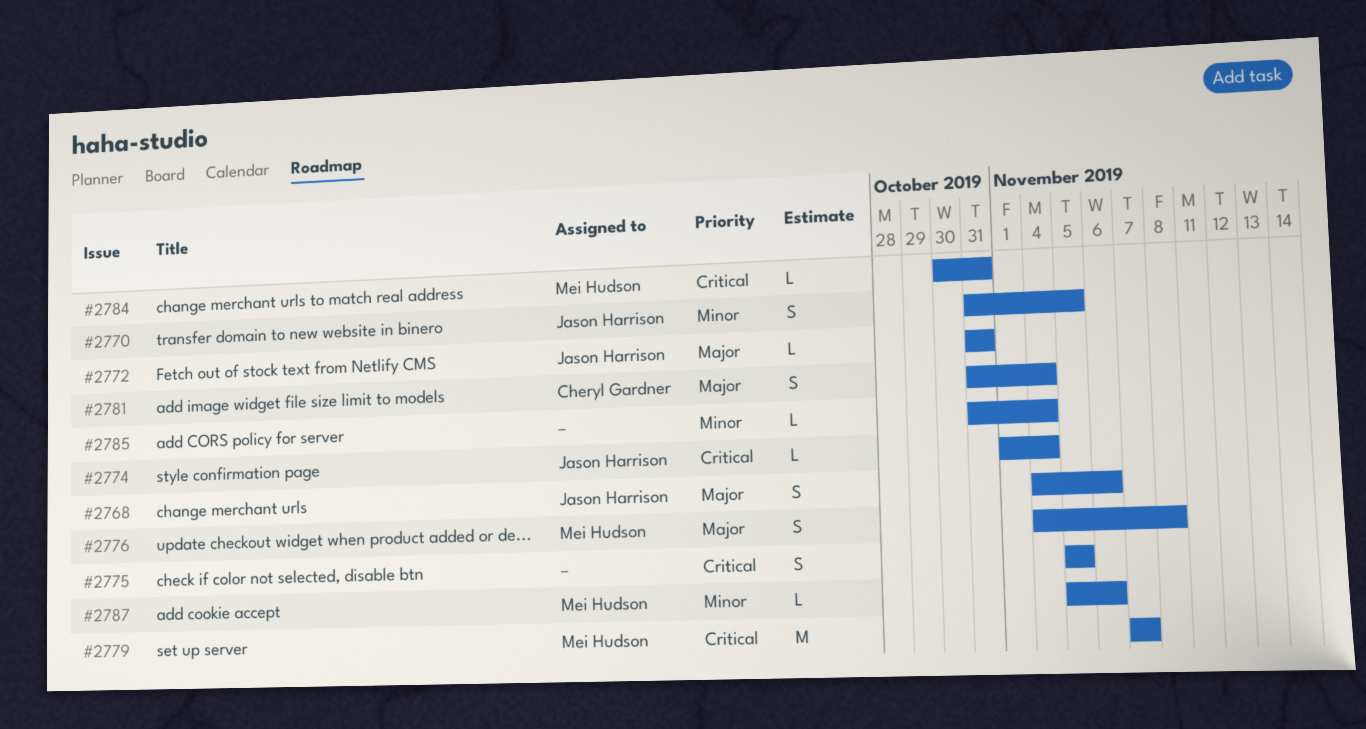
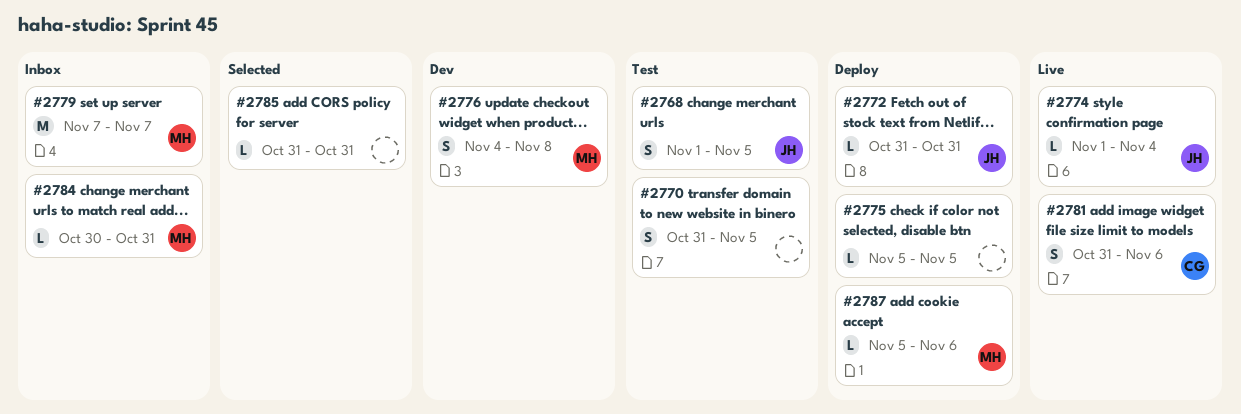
#2768, start: Nov 4 -> Nov 1
#2768, due: Nov 6 -> Nov 5
#2770, owner: Jason Harrison -> none
#2775, estimate: S -> L
#2781, due: Nov 4 -> Nov 6
#2785, due: Nov 4 -> Oct 31

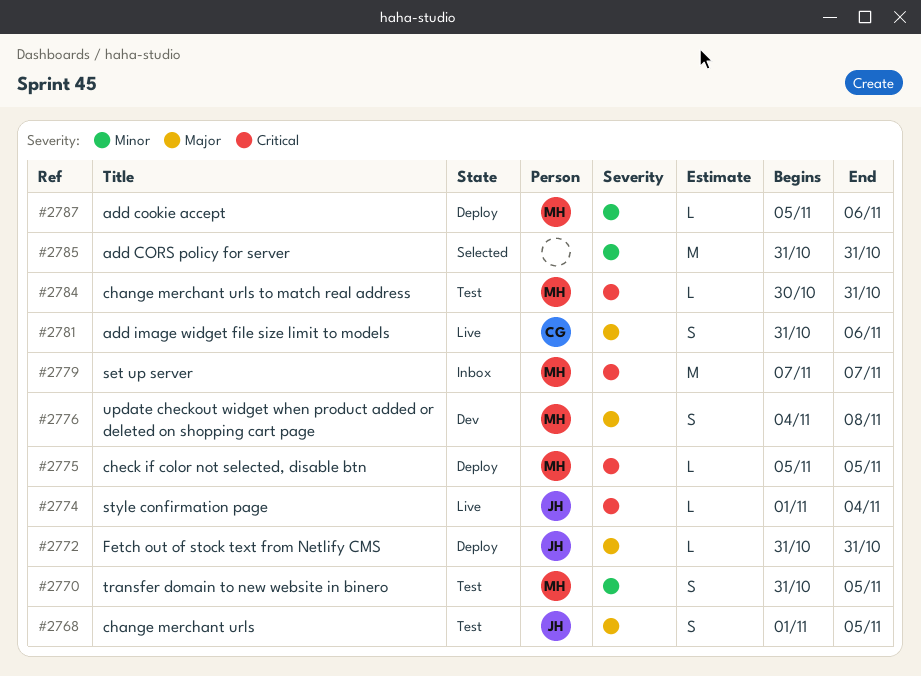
#2770, owner: none -> MH
#2775, owner: none -> MH
#2784, status: Inbox -> Test
#2785, estimate: L -> M

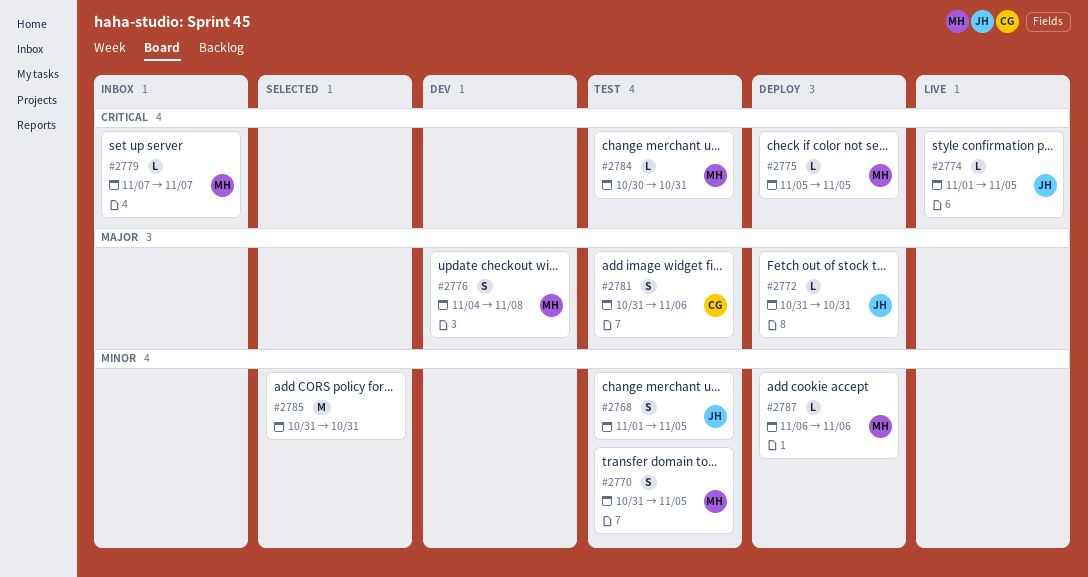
#2768, priority: Major -> Minor
#2774, due: Nov 4 -> Nov 5
#2779, estimate: M -> L
#2781, status: Live -> Test
#2787, start: Nov 5 -> Nov 6

